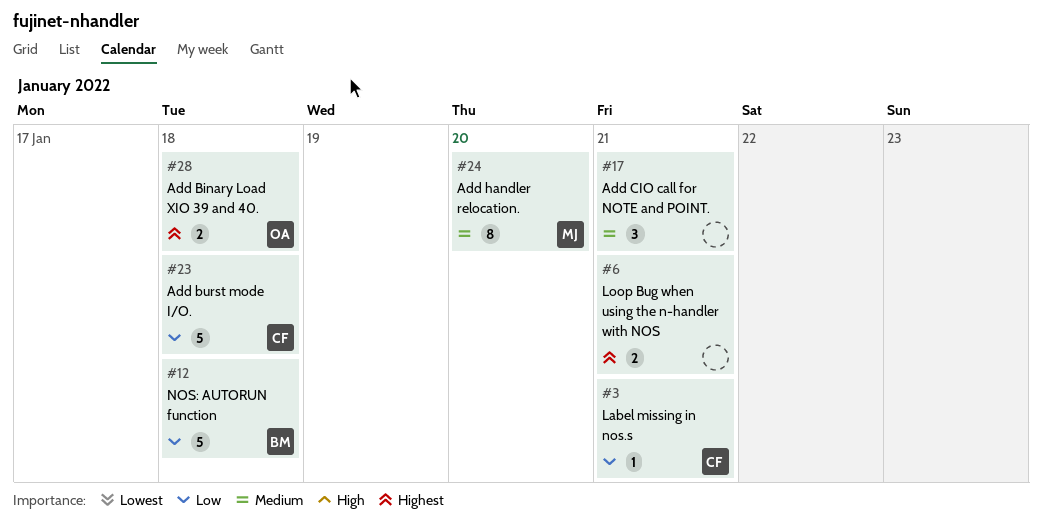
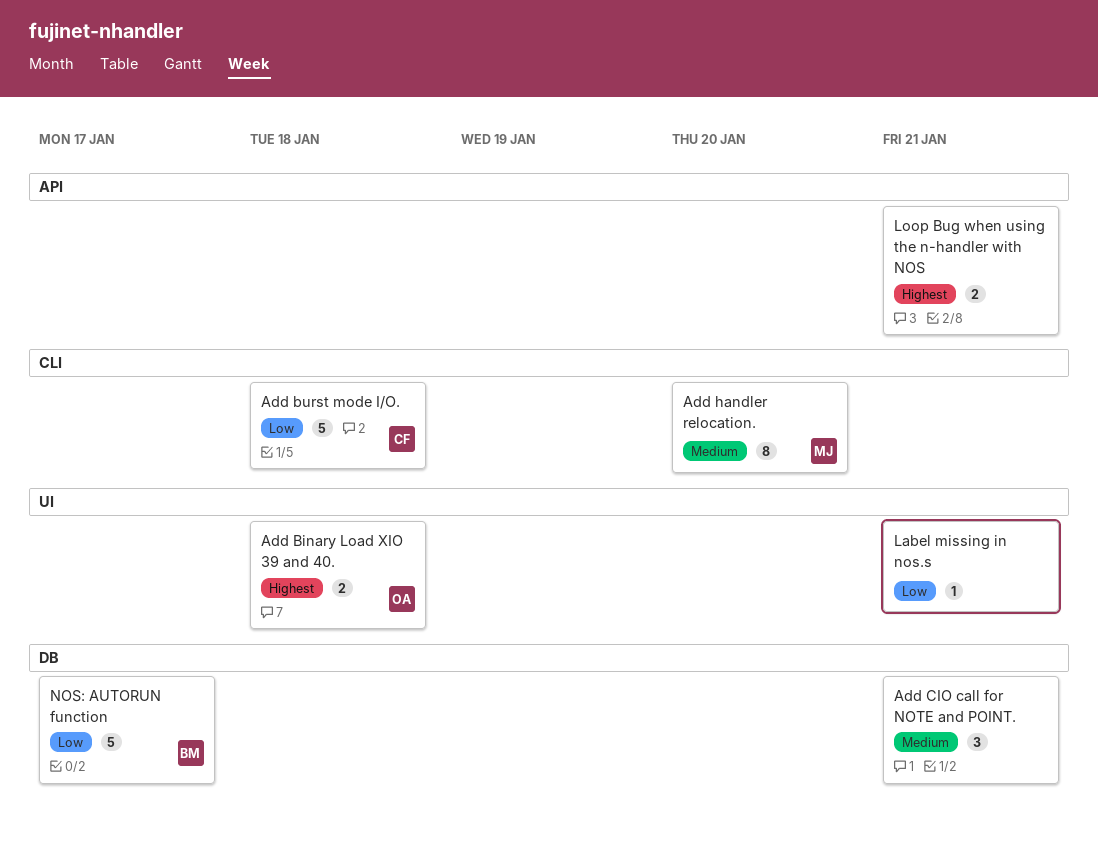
Label missing in nos.s, owner: CF -> none
NOS: AUTORUN function, due: Jan 18 -> Jan 17

